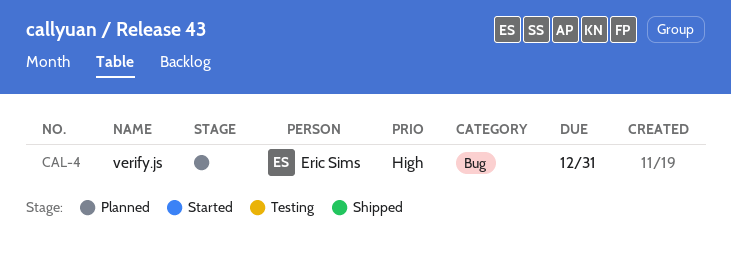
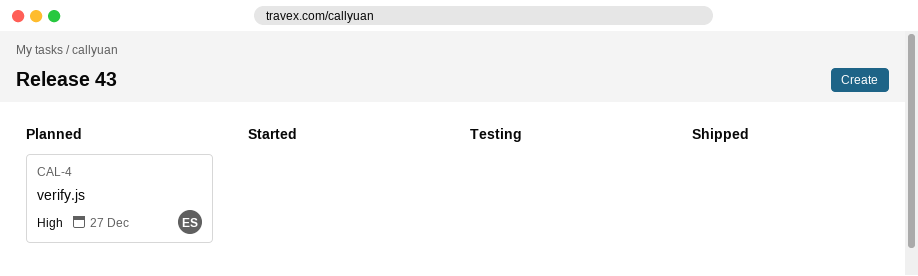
CAL-4, due: Dec 31 -> Dec 27

